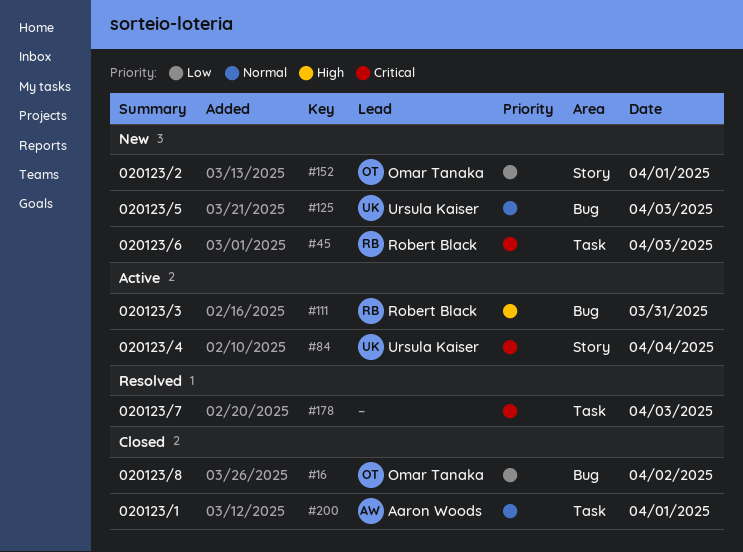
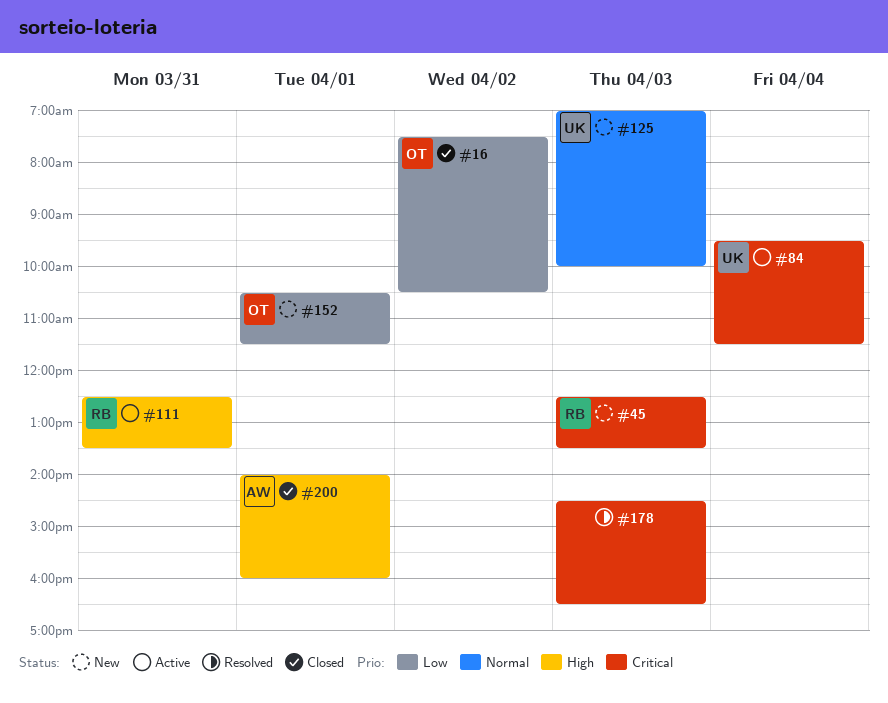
#200, priority: Normal -> High

